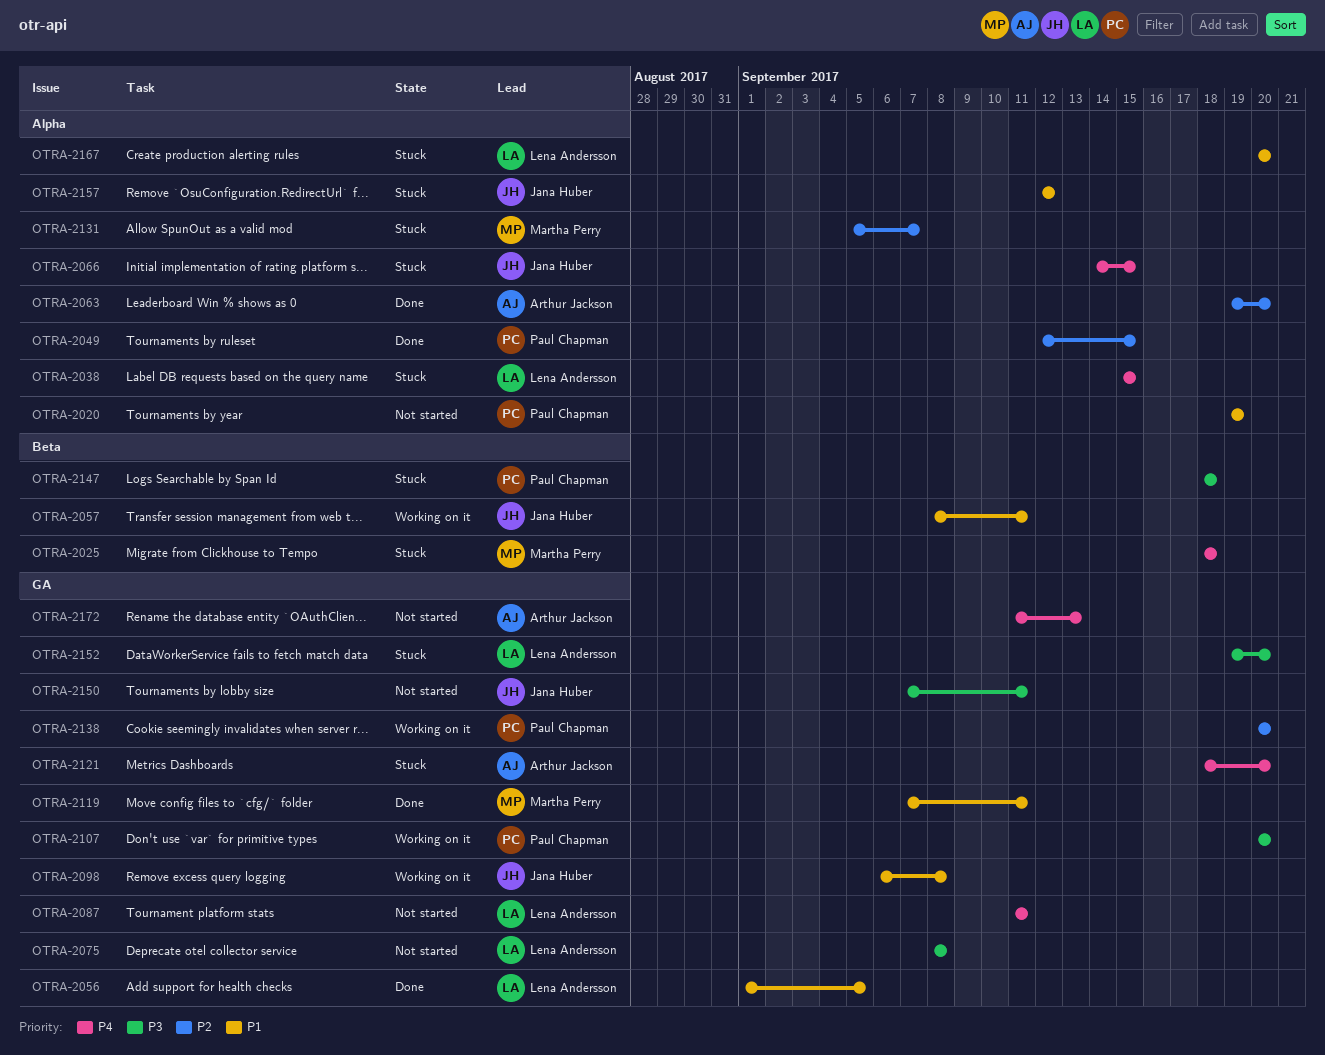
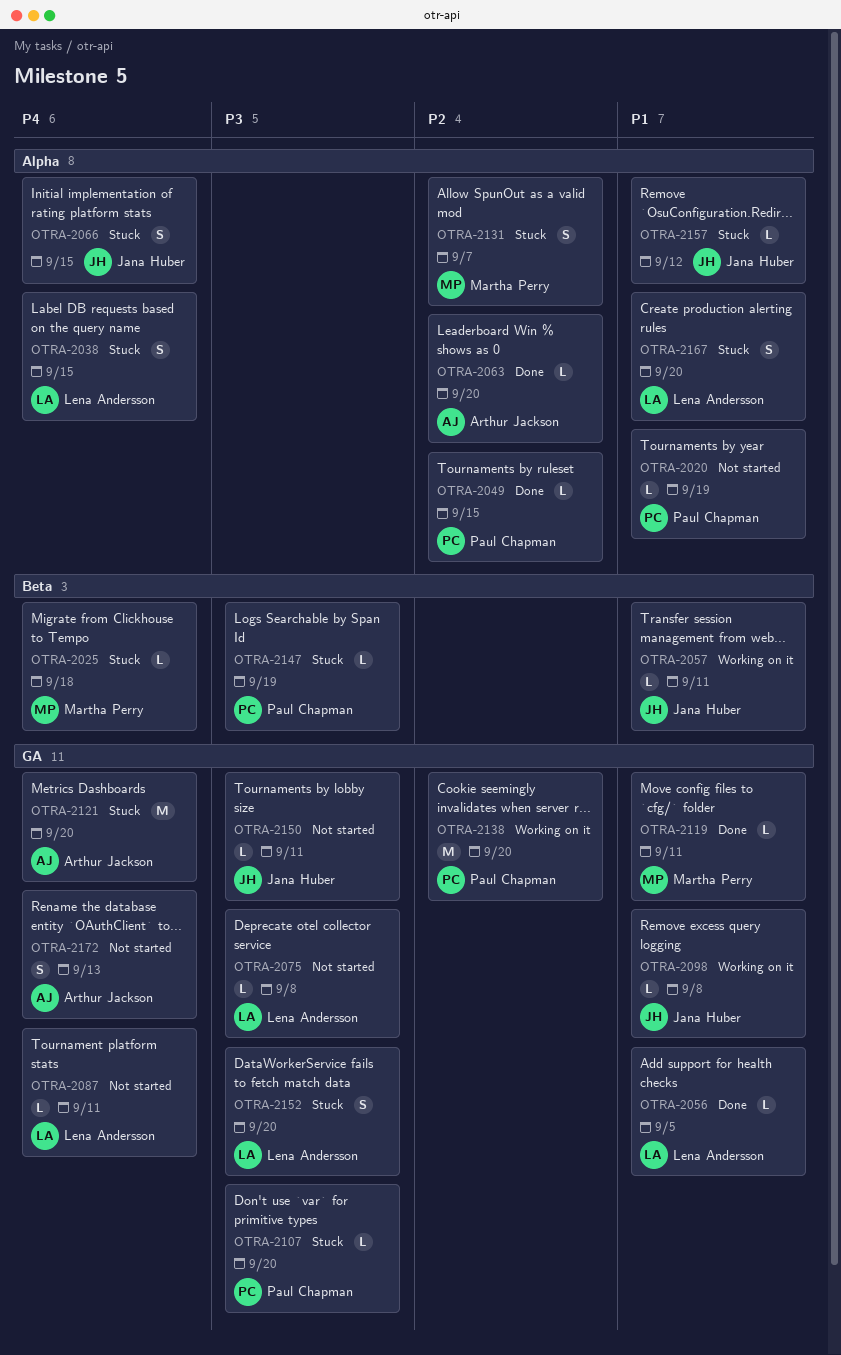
OTRA-2107, status: Working on it -> Stuck
OTRA-2147, due: Sep 18 -> Sep 19

